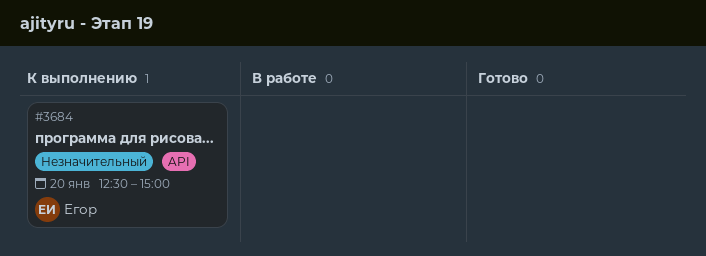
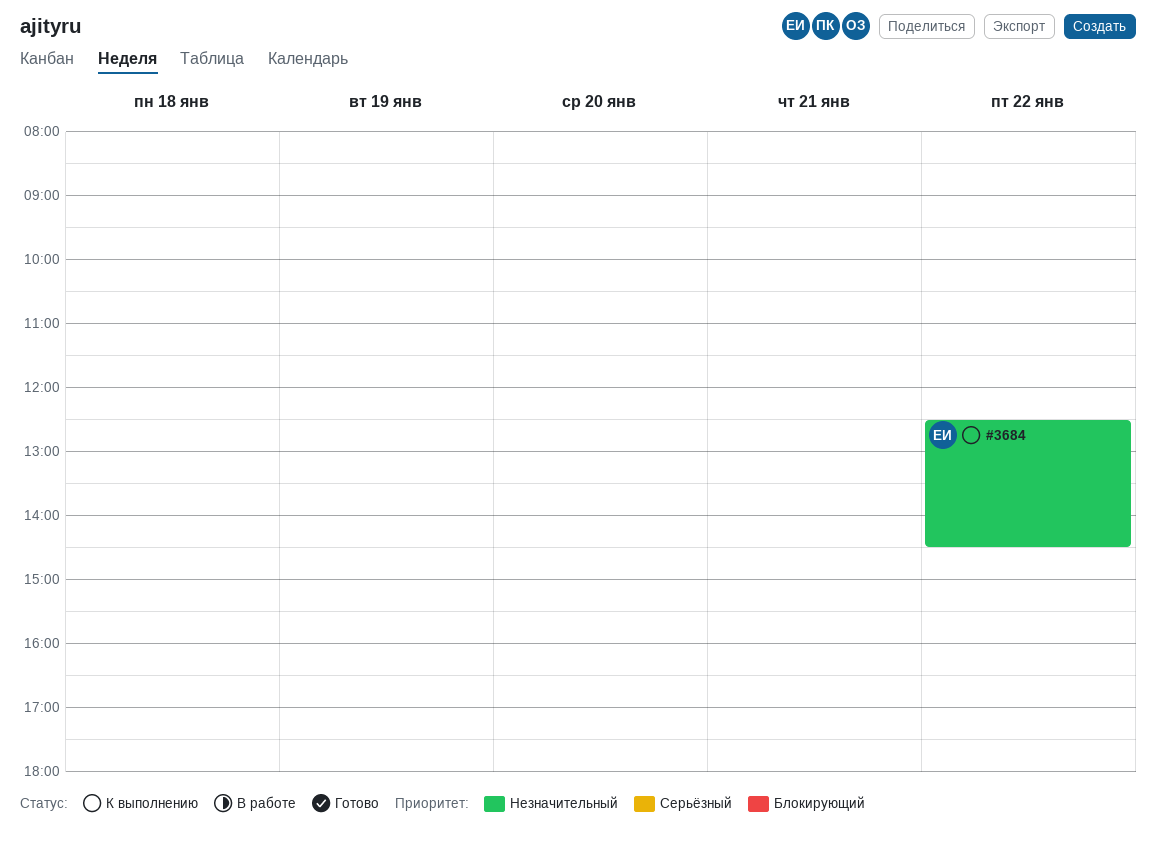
#3684, day: Jan 20 -> Jan 22
#3684, ends: 15:00 -> 14:30

